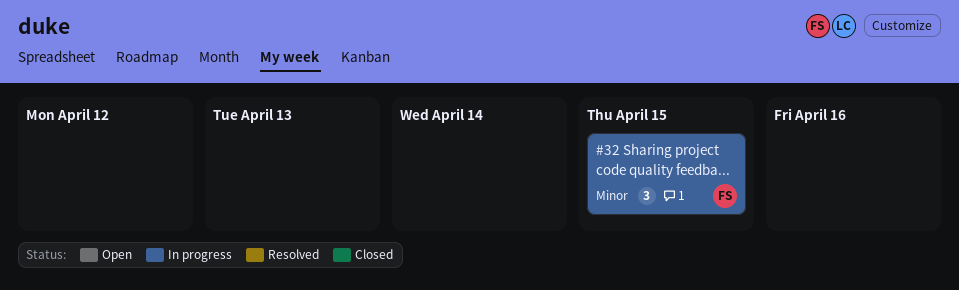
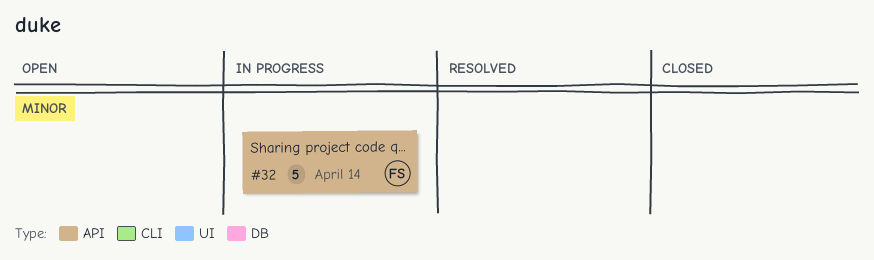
#32, estimate: 3 -> 5
#32, due: Apr 15 -> Apr 14

